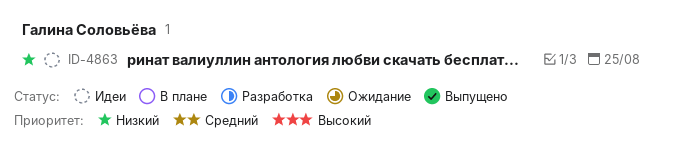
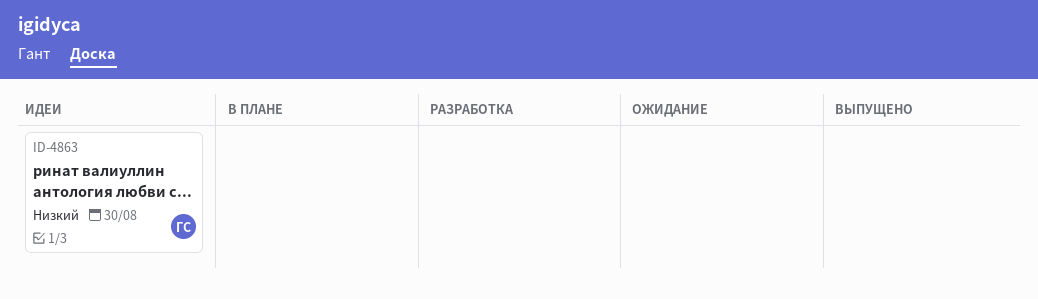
ID-4863, due: Aug 25 -> Aug 30

